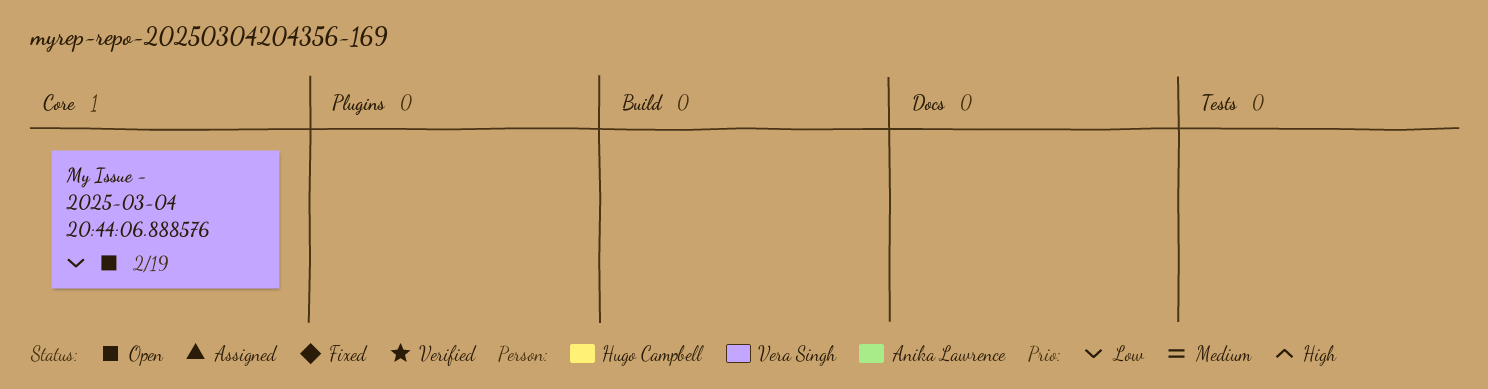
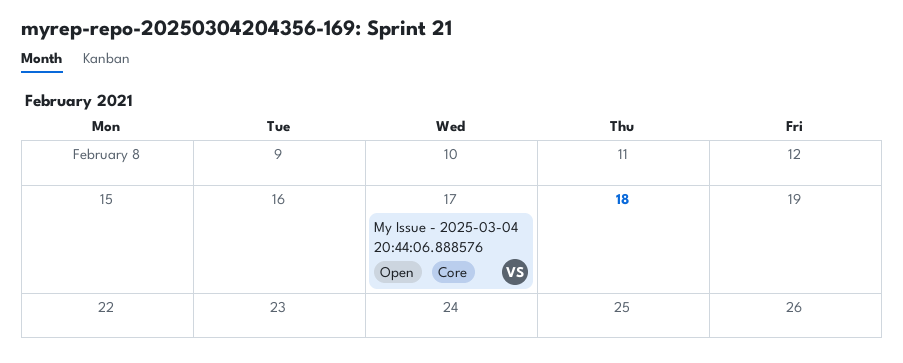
My Issue - 2025-03-04 20:44:06.888576, due: Feb 19 -> Feb 17

